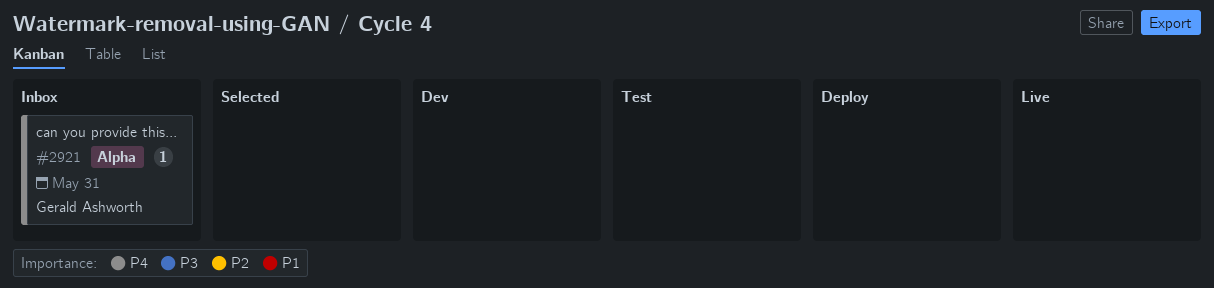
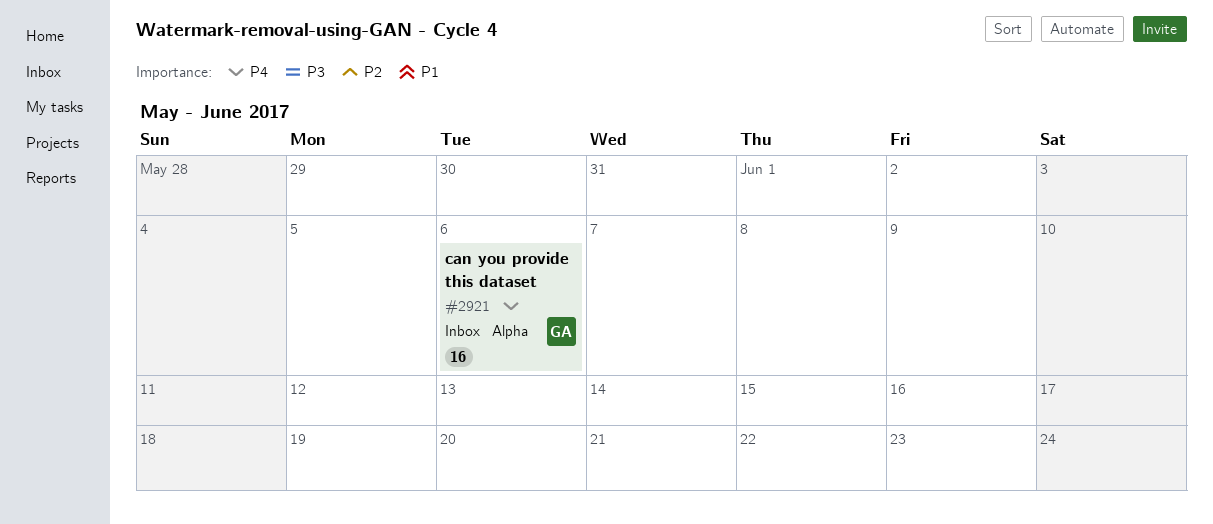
#2921, estimate: 1 -> 16
#2921, due: May 31 -> Jun 6

